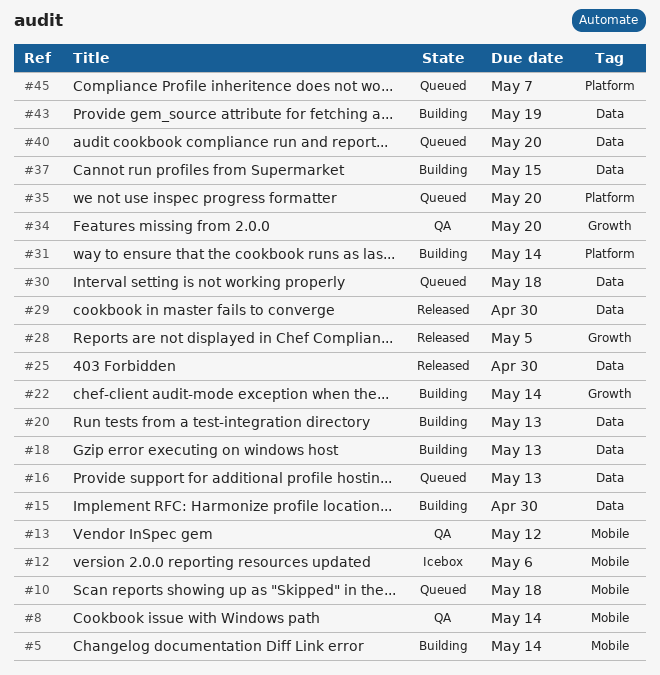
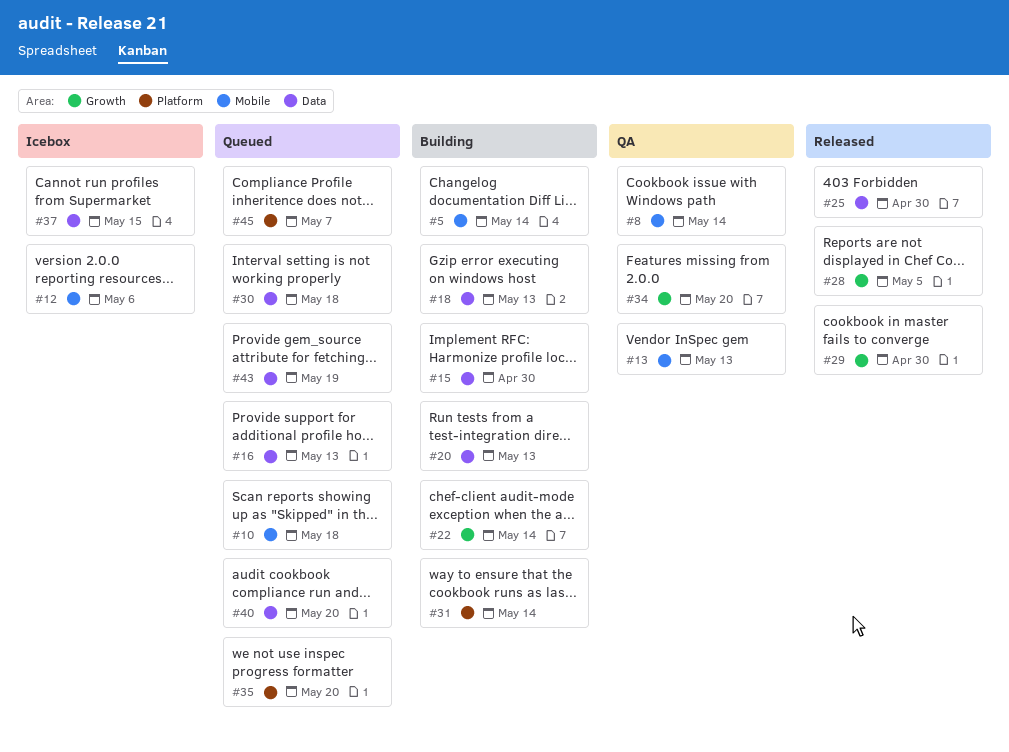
#13, due: May 12 -> May 13
#29, label: Data -> Growth
#37, status: Building -> Icebox
#43, status: Building -> Queued

